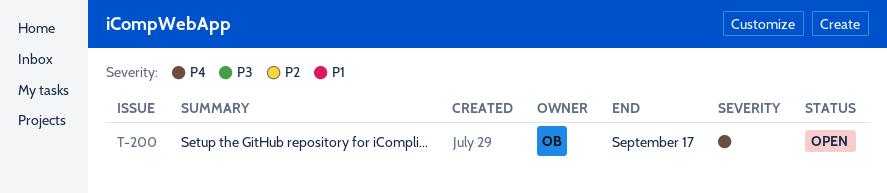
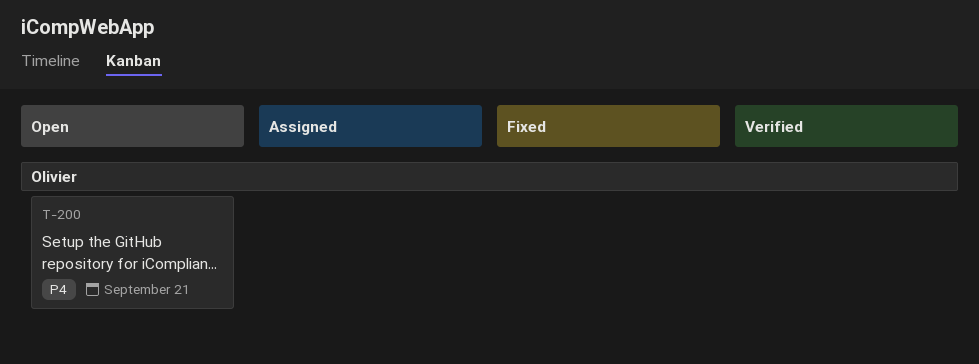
T-200, due: Sep 17 -> Sep 21

